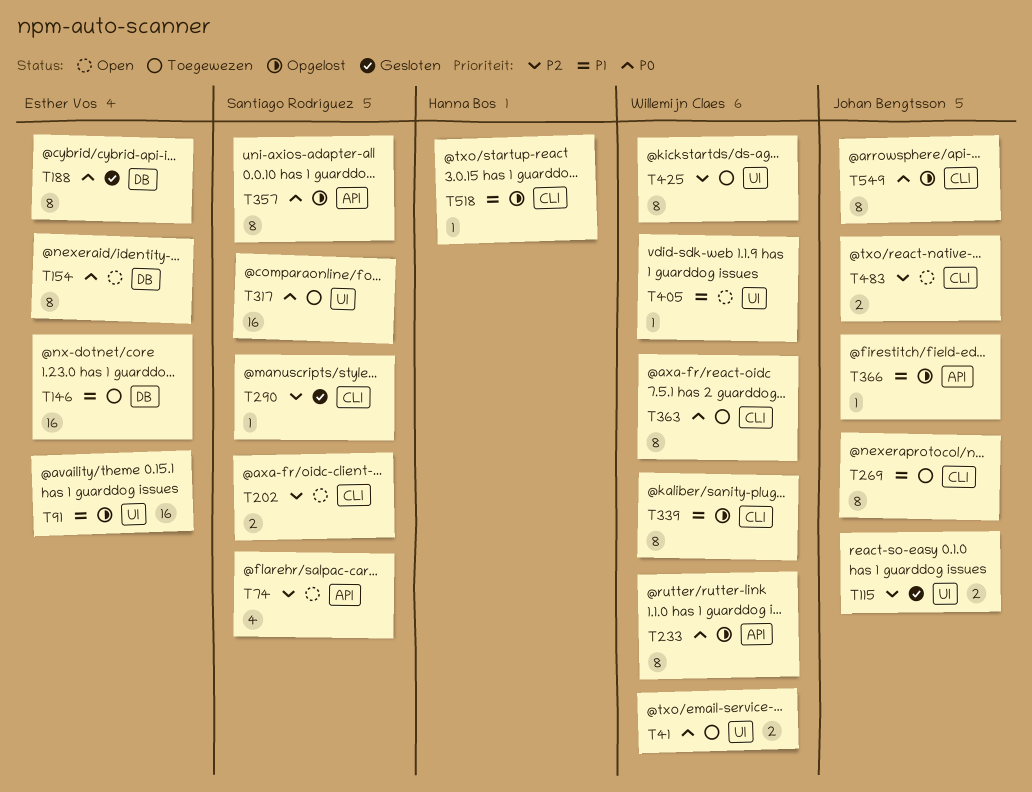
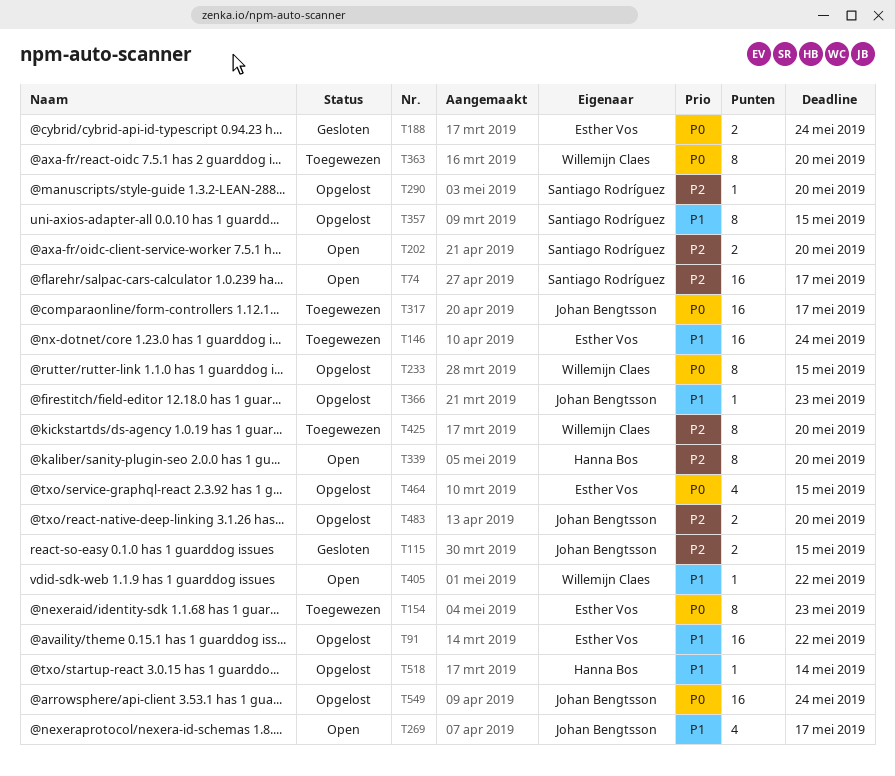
T41: present -> none
T74, estimate: 4 -> 16
T154, status: Open -> Toegewezen
T188, estimate: 8 -> 2
T269, status: Toegewezen -> Open
T269, estimate: 8 -> 4
T290, status: Gesloten -> Opgelost
T317, owner: Santiago Rodríguez -> Johan Bengtsson
T339, status: Opgelost -> Open
T339, owner: Willemijn Claes -> Hanna Bos
T339, priority: P1 -> P2
T357, priority: P0 -> P1
T464: none -> present
T483, status: Open -> Opgelost
T549, estimate: 8 -> 16

